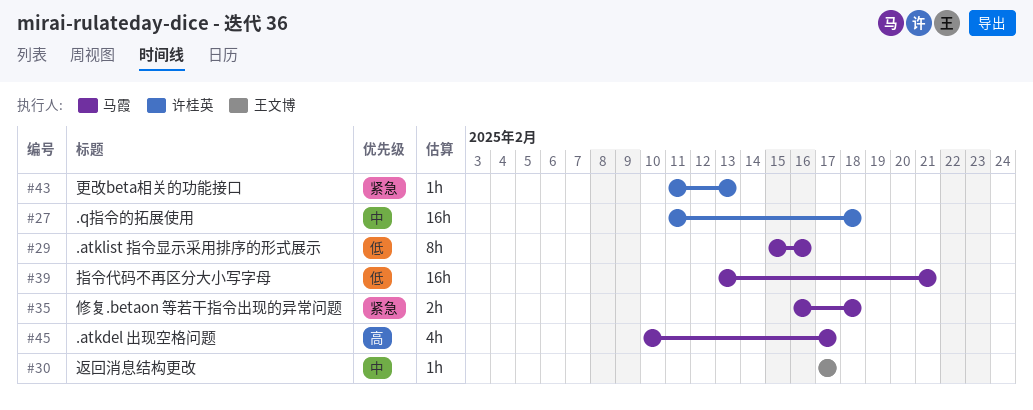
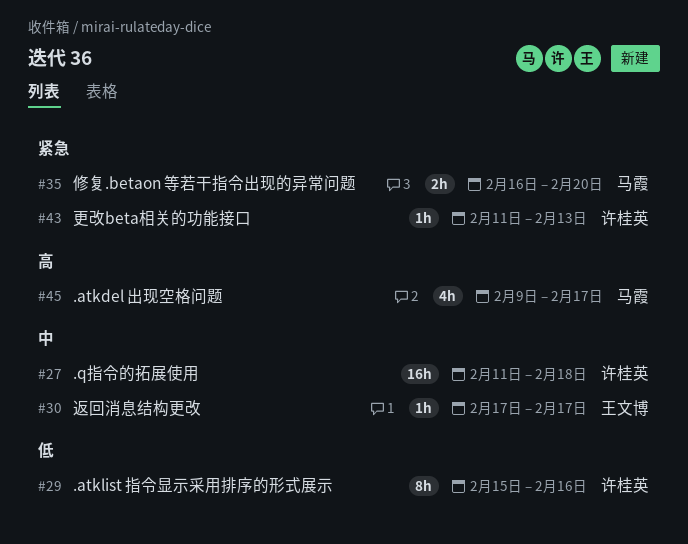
#29, owner: 马霞 -> 许桂英
#35, due: Feb 18 -> Feb 20
#39: present -> none
#45, start: Feb 10 -> Feb 9

